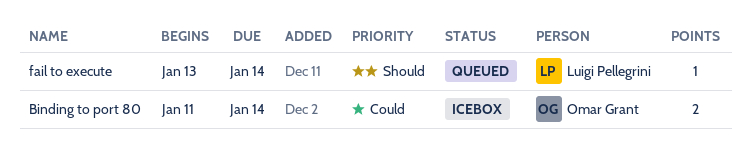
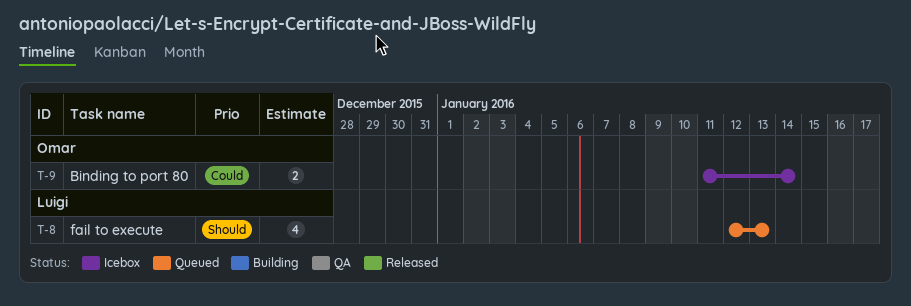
fail to execute, estimate: 1 -> 4
fail to execute, start: Jan 13 -> Jan 12
fail to execute, due: Jan 14 -> Jan 13

